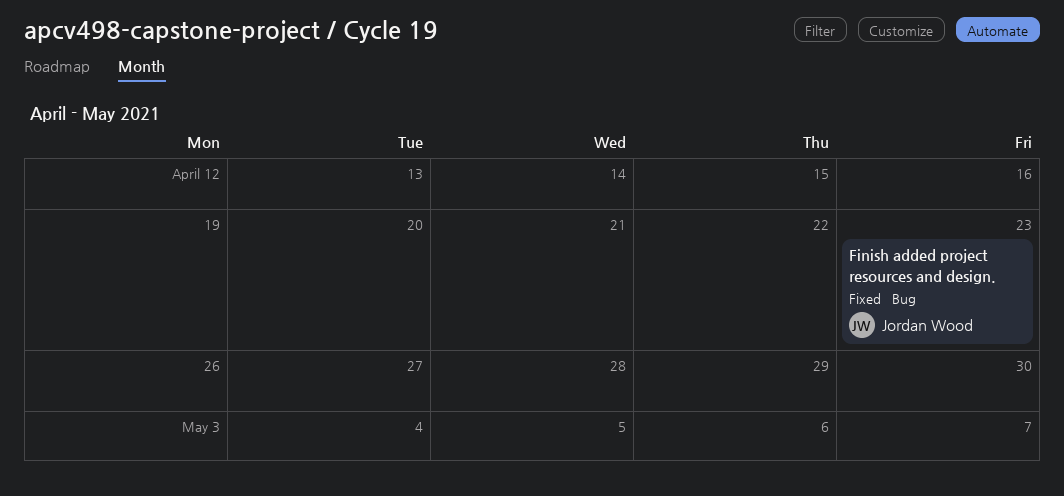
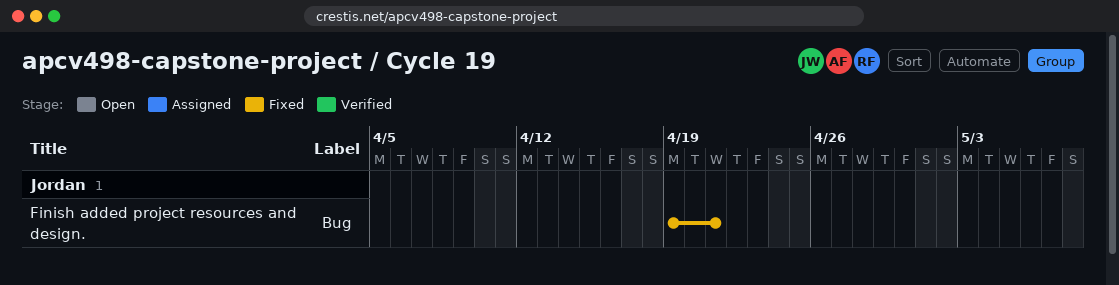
Finish added project resources and design., due: Apr 23 -> Apr 21

